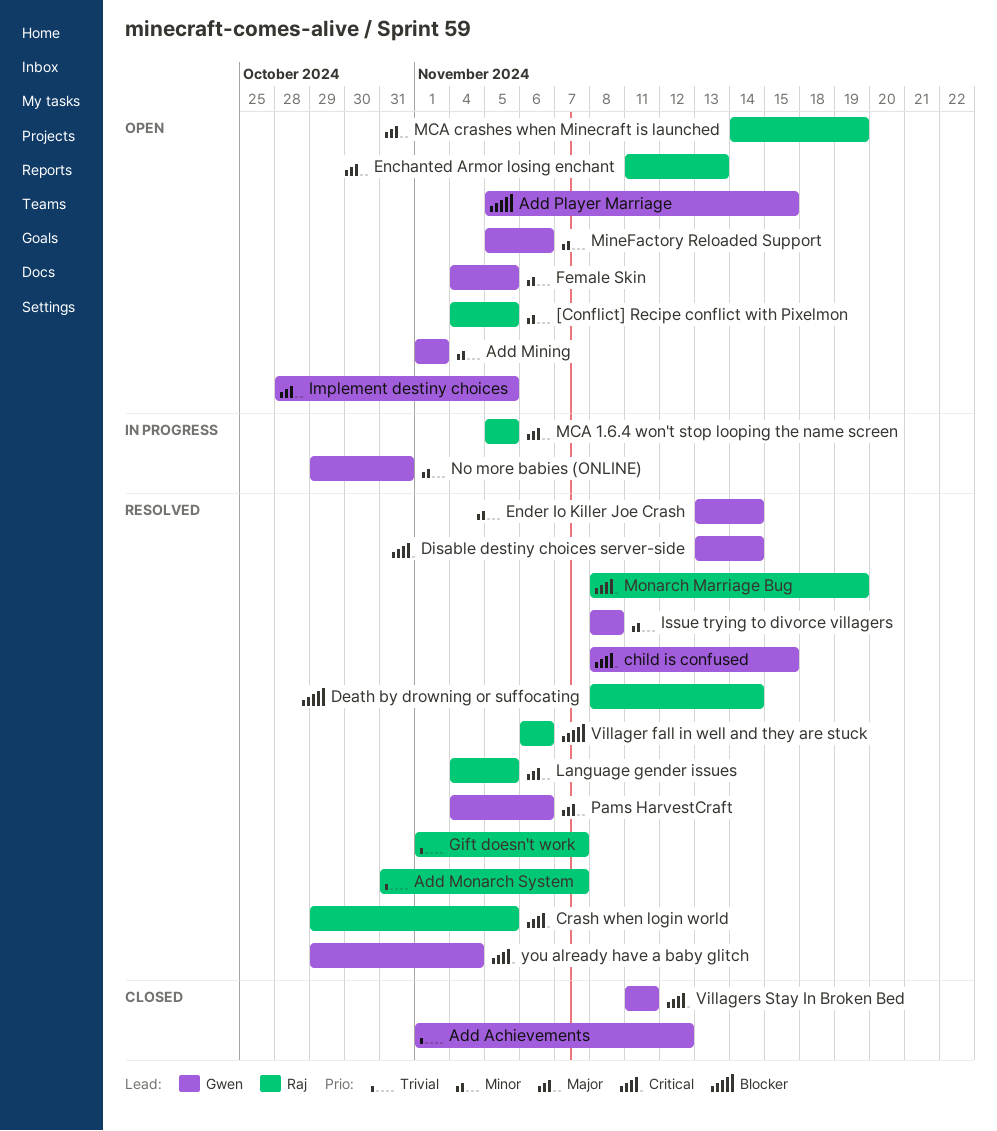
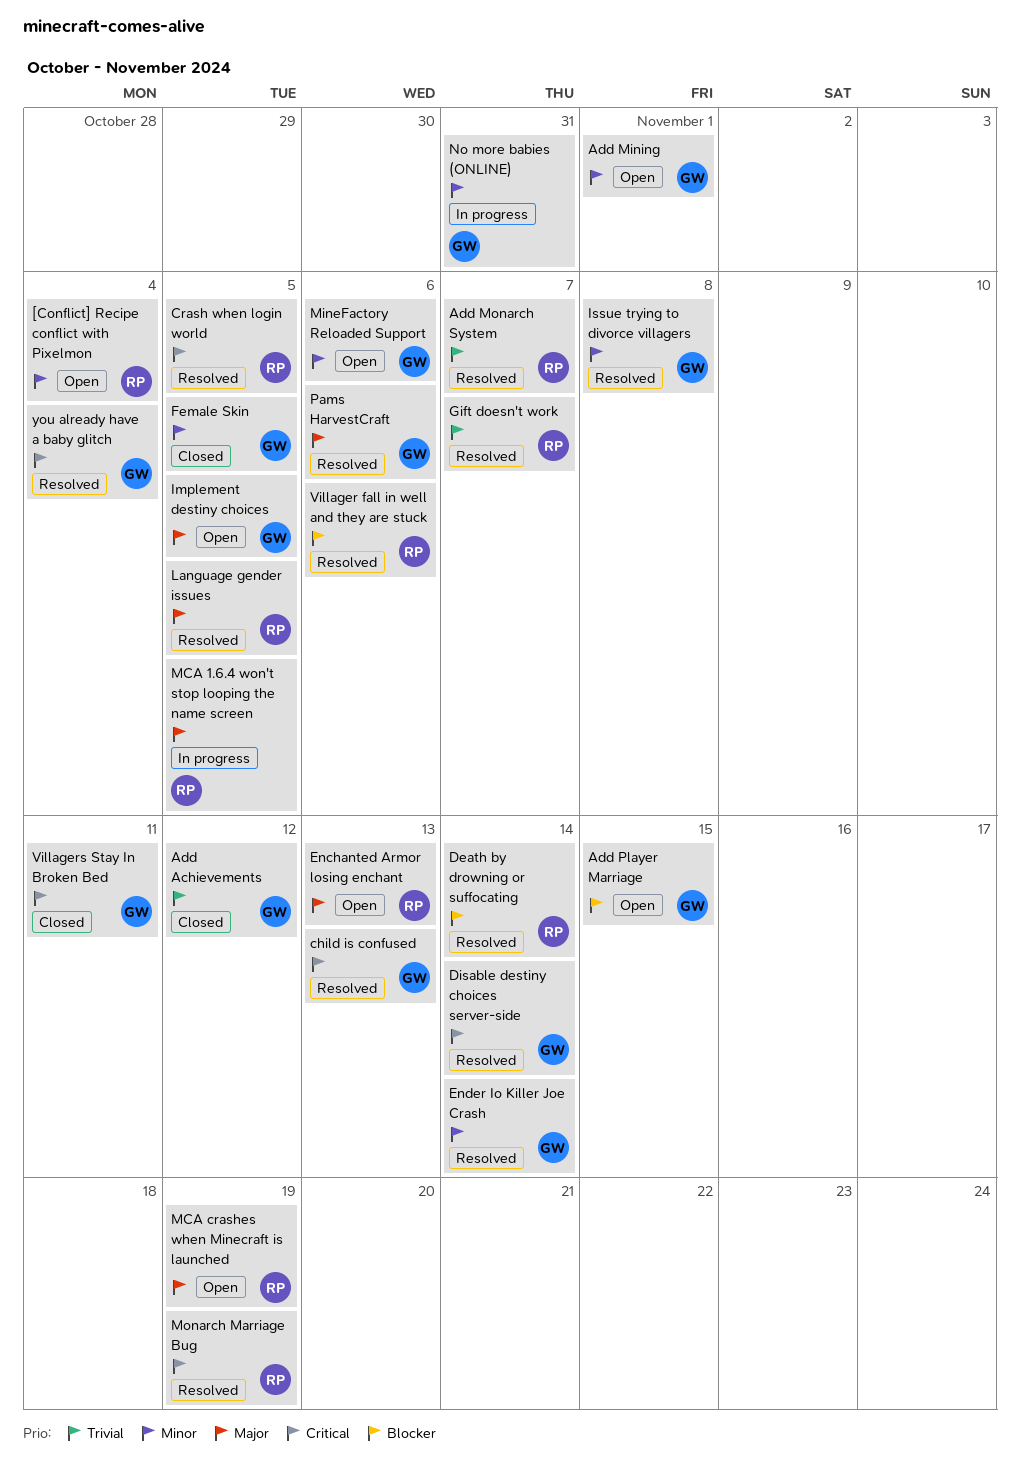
[Conflict] Recipe conflict with Pixelmon, due: Nov 5 -> Nov 4
child is confused, due: Nov 15 -> Nov 13
Female Skin, status: Open -> Closed

